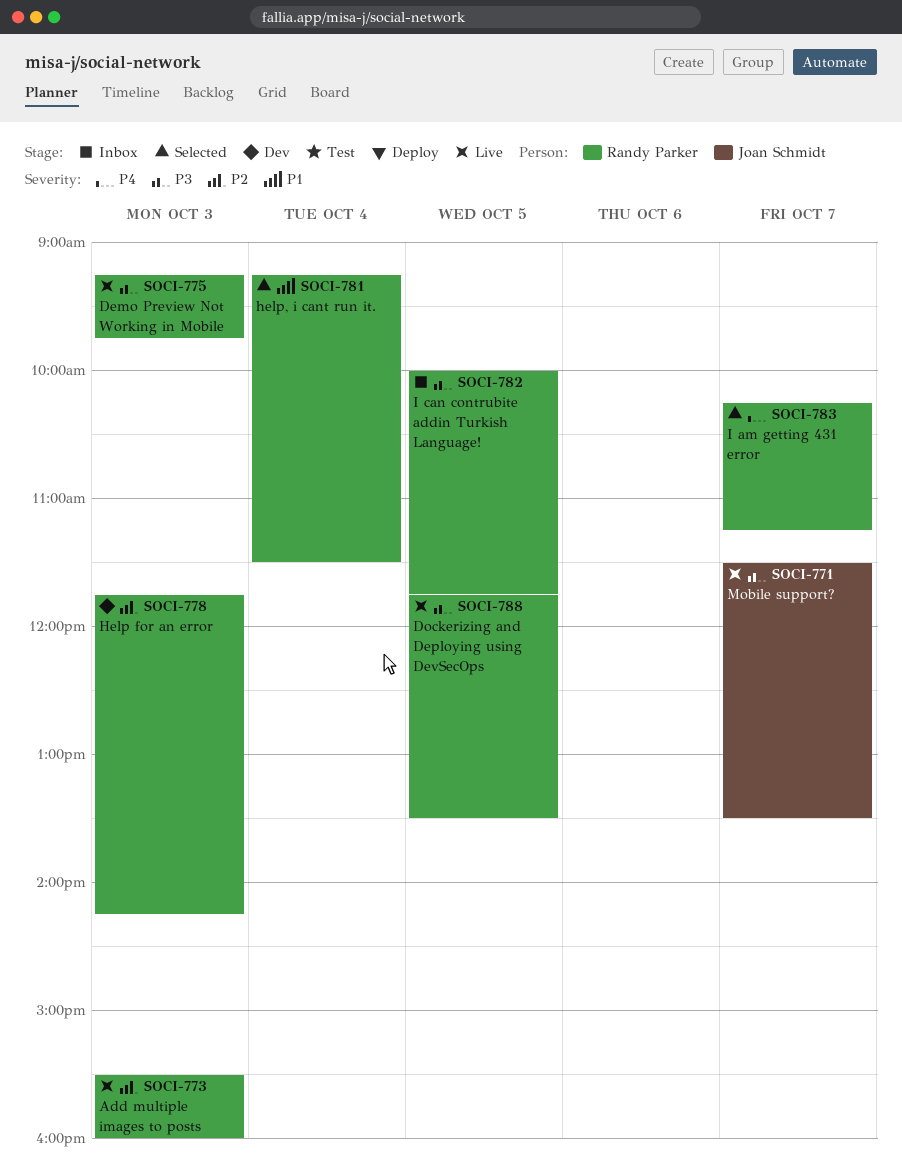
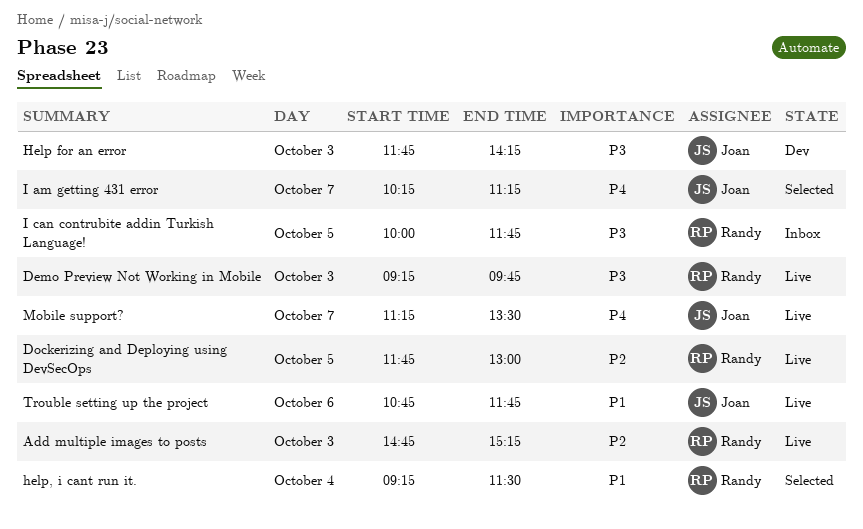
Add multiple images to posts, begins: 15:30 -> 14:45
Add multiple images to posts, ends: 16:00 -> 15:15
Dockerizing and Deploying using DevSecOps, priority: P3 -> P2
Dockerizing and Deploying using DevSecOps, ends: 13:30 -> 13:00
Help for an error, owner: Randy Parker -> Joan Schmidt
Help for an error, priority: P2 -> P3
I am getting 431 error, owner: Randy Parker -> Joan Schmidt
Mobile support?, priority: P3 -> P4
Mobile support?, begins: 11:30 -> 11:15
Trouble setting up the project: none -> present

